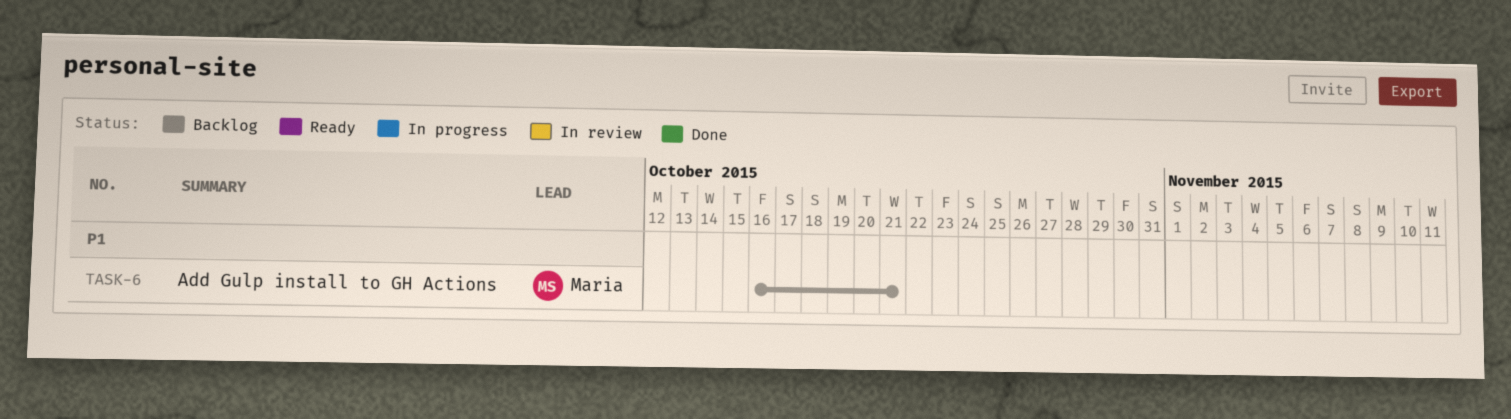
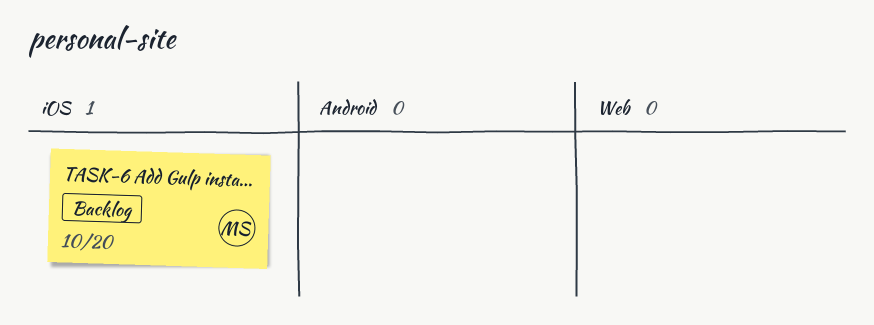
TASK-6, due: Oct 21 -> Oct 20

